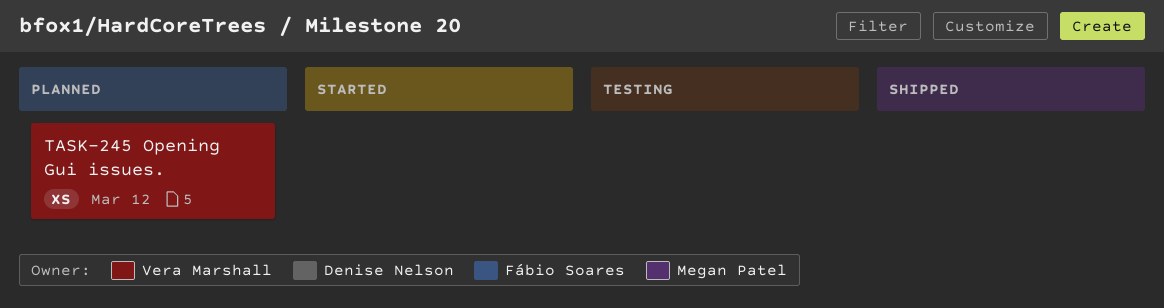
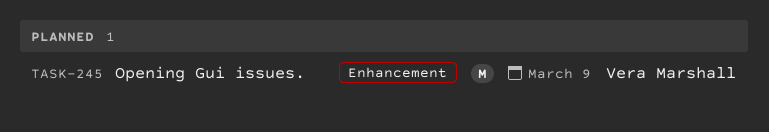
TASK-245, estimate: XS -> M
TASK-245, due: Mar 12 -> Mar 9

